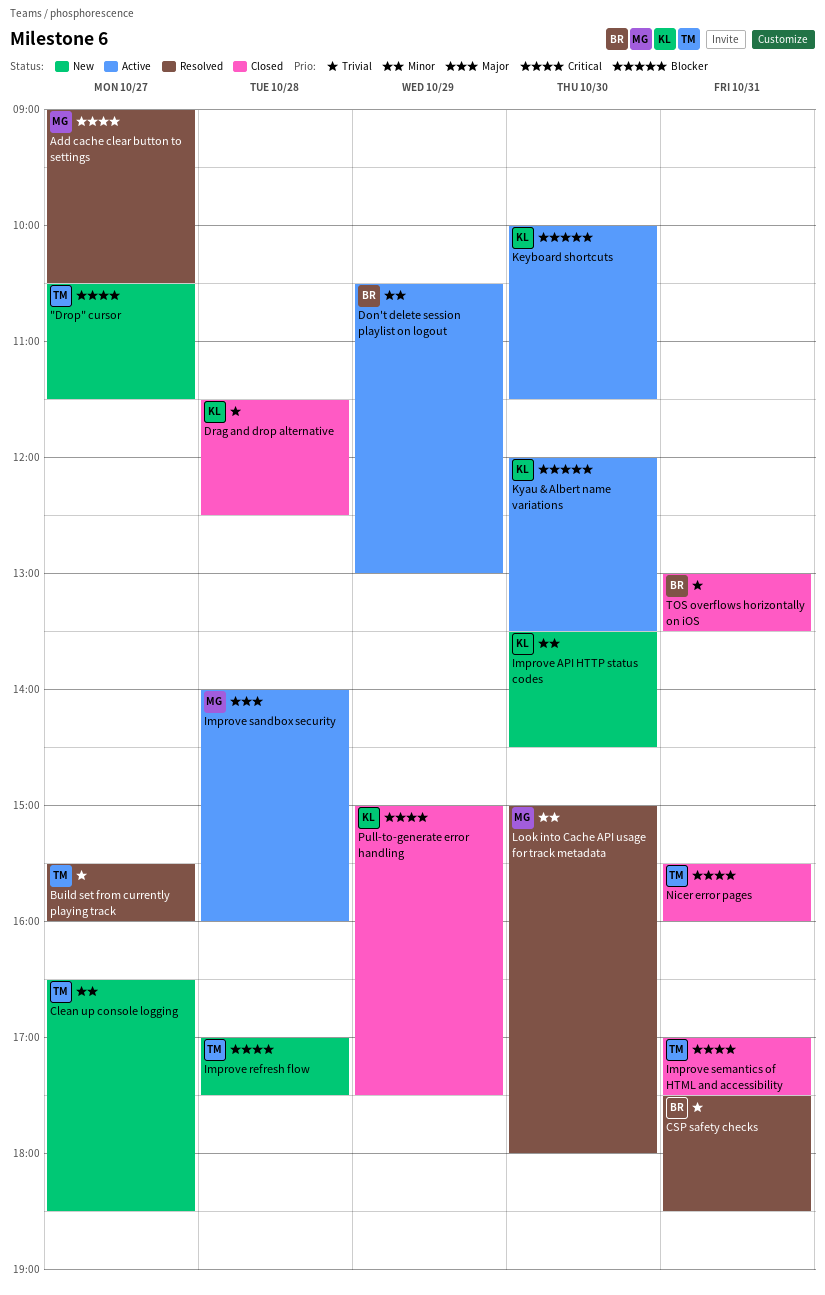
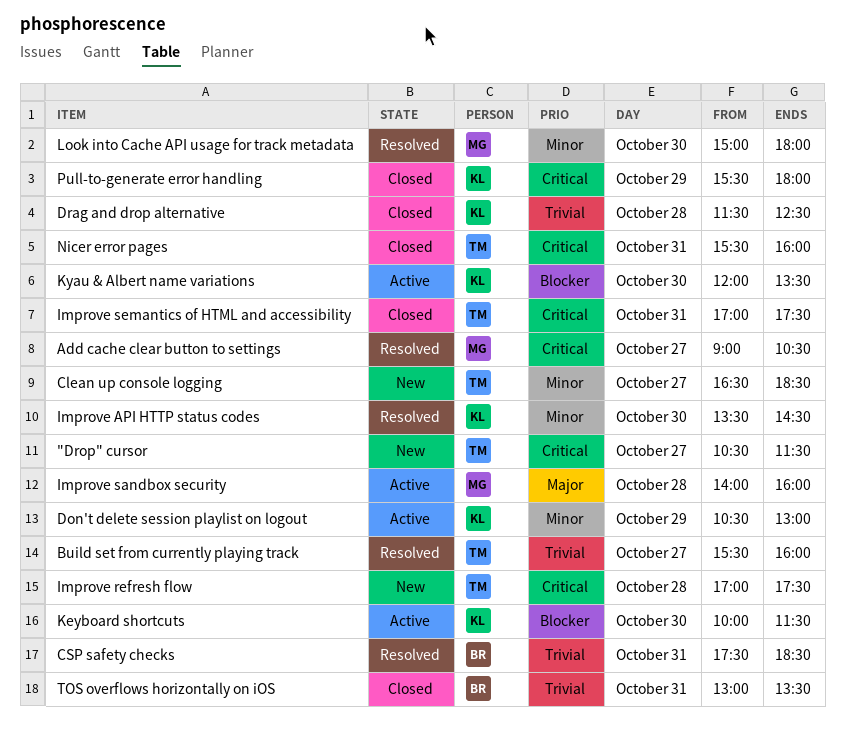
Don't delete session playlist on logout, owner: BR -> KL
Improve API HTTP status codes, status: New -> Resolved
Pull-to-generate error handling, begins: 15:00 -> 15:30
Pull-to-generate error handling, ends: 17:30 -> 18:00

